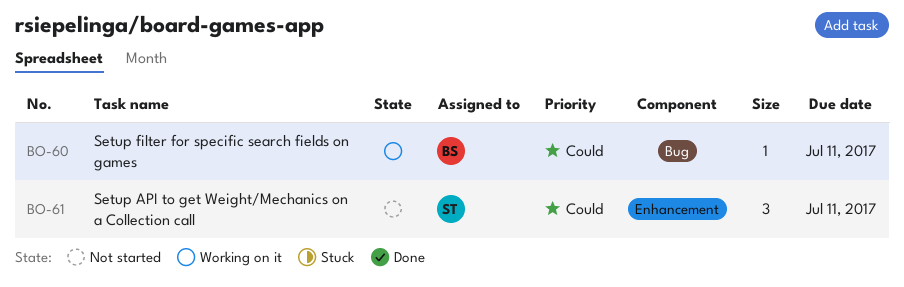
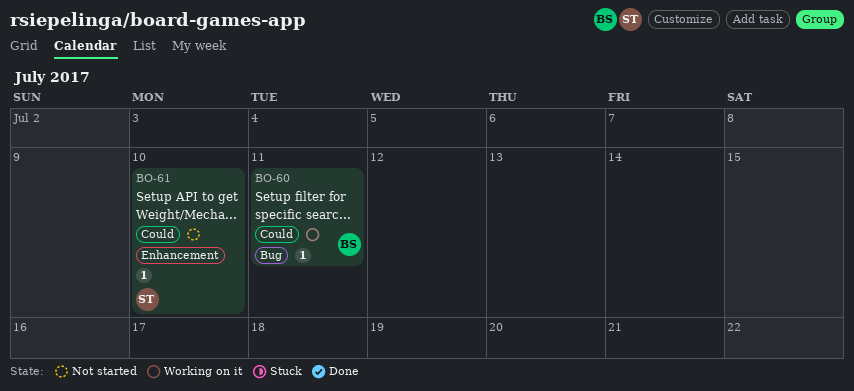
BO-61, estimate: 3 -> 1
BO-61, due: Jul 11 -> Jul 10

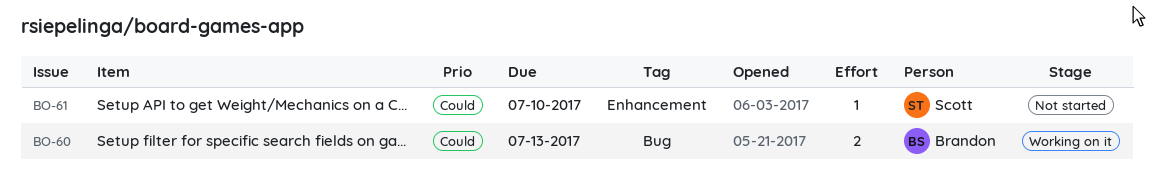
BO-60, estimate: 1 -> 2
BO-60, due: Jul 11 -> Jul 13

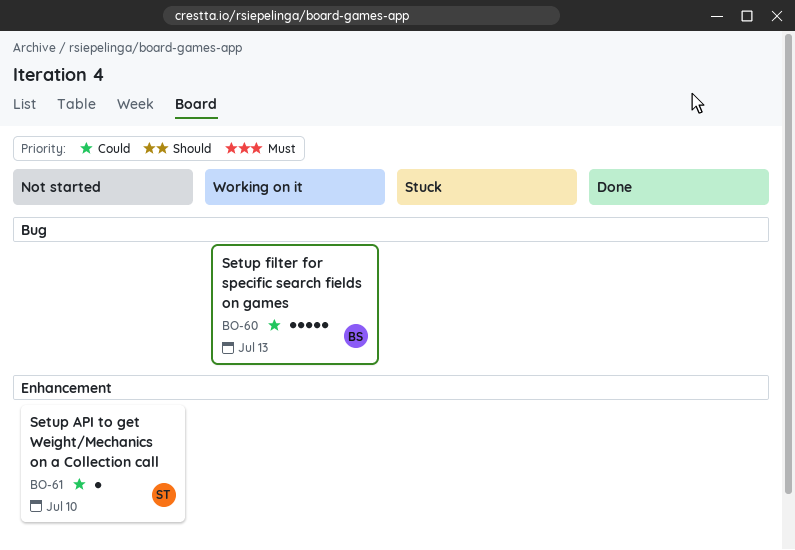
BO-60, estimate: 2 -> 5

